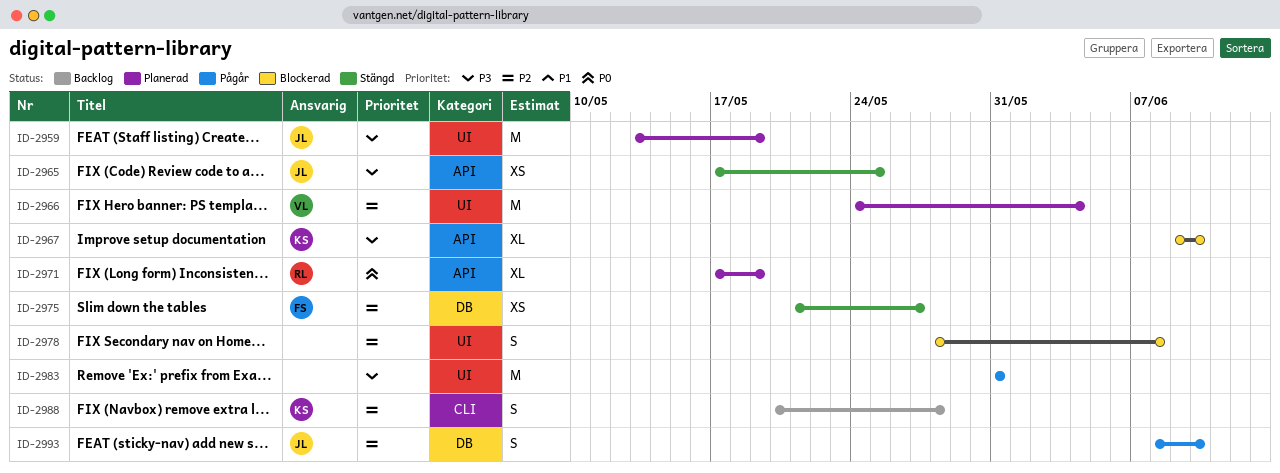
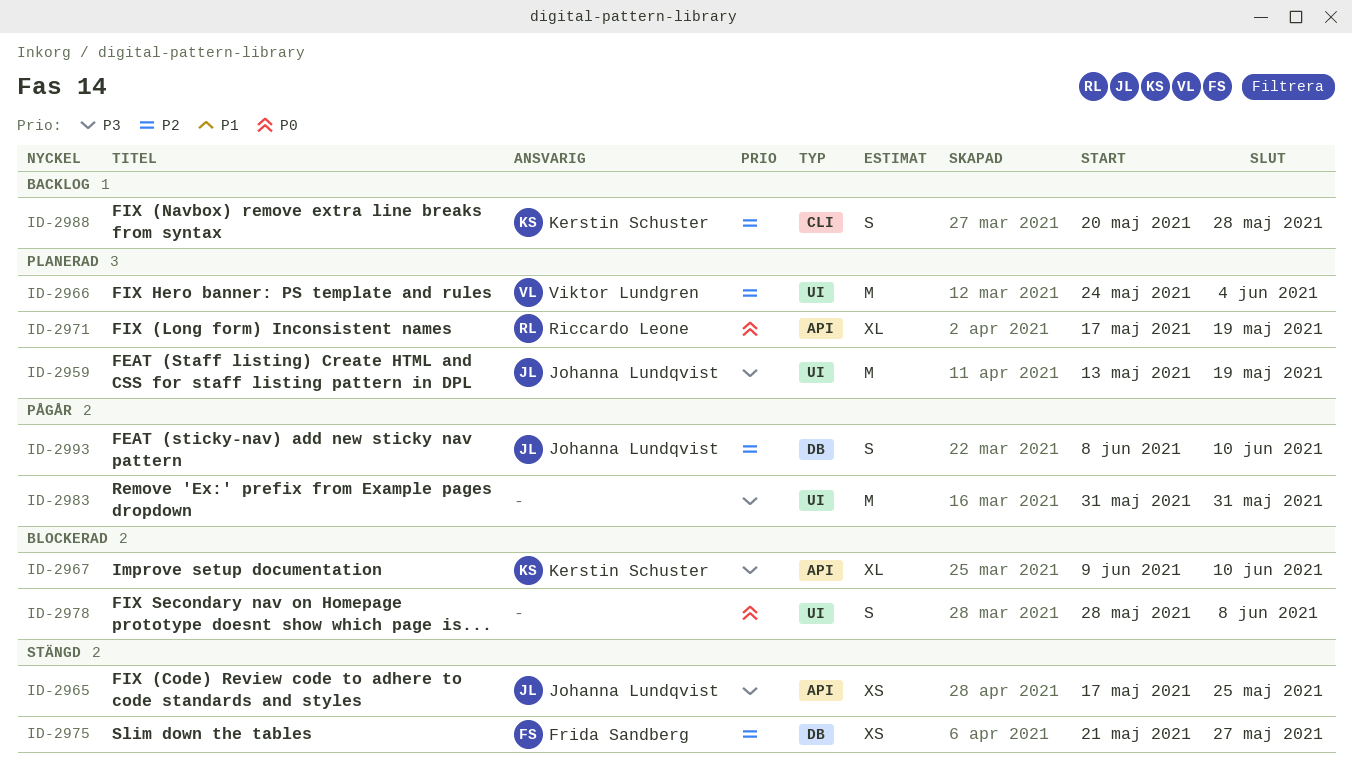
ID-2978, priority: P2 -> P0

